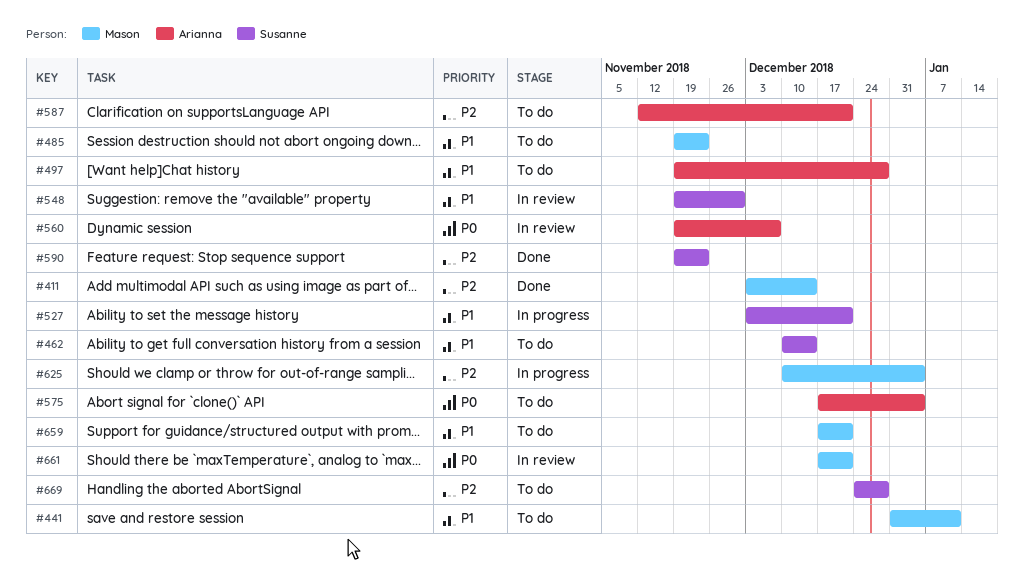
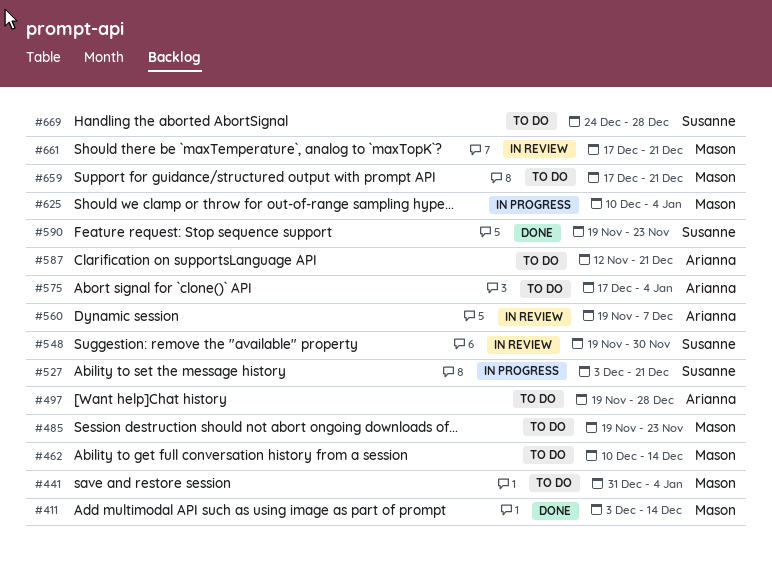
#441, due: Jan 11 -> Jan 4
#462, owner: Susanne -> Mason

